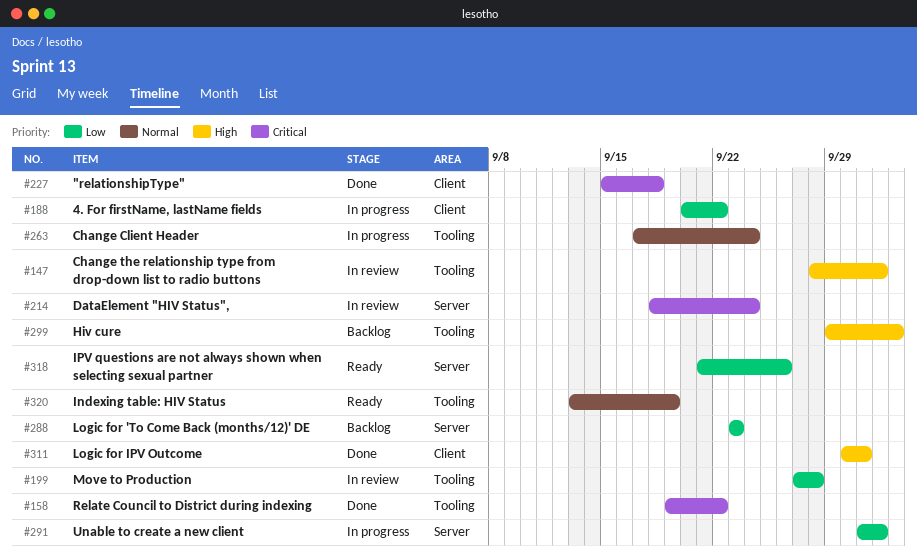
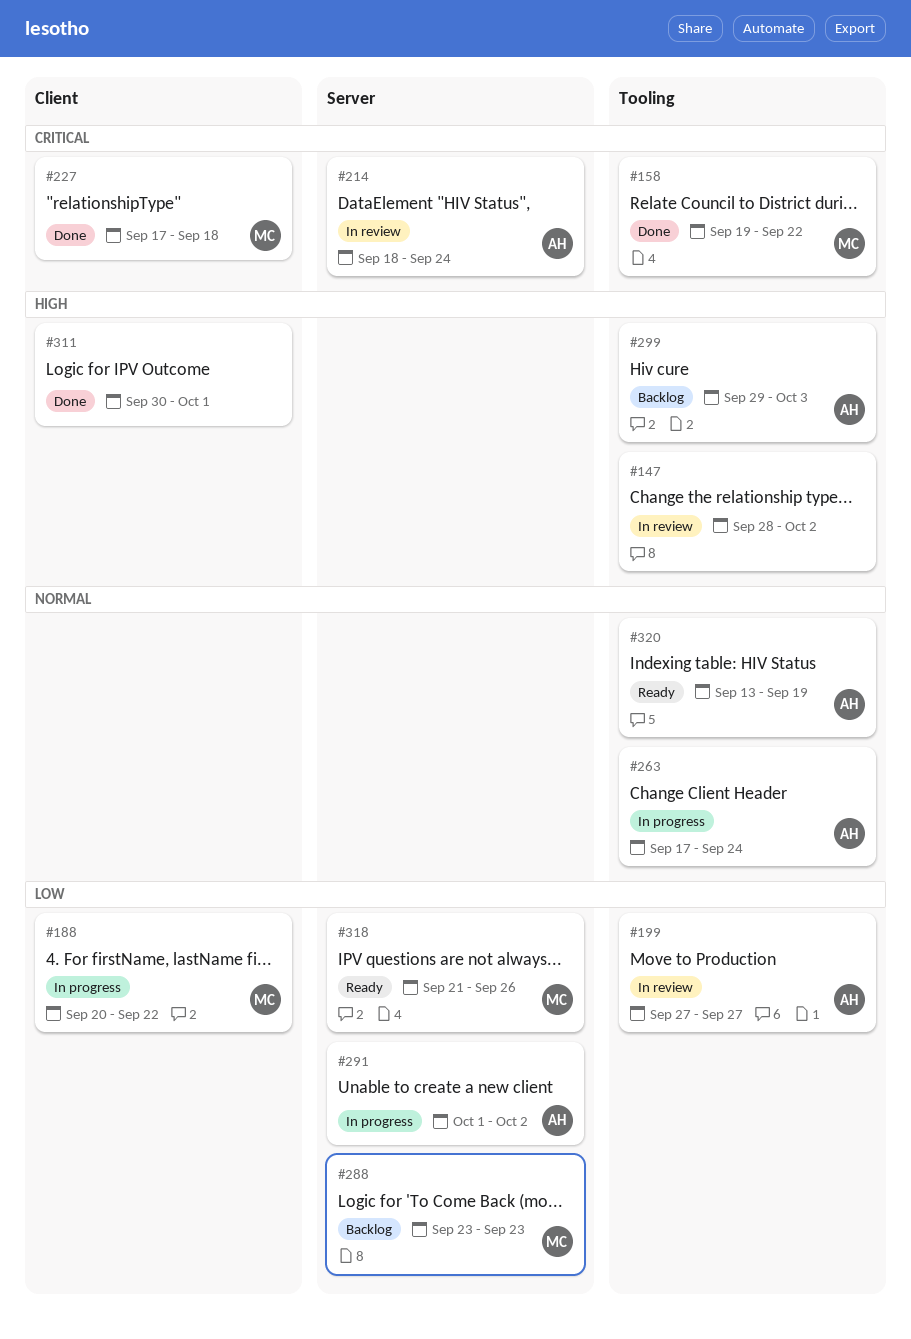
#199, due: Sep 28 -> Sep 27
#227, start: Sep 15 -> Sep 17

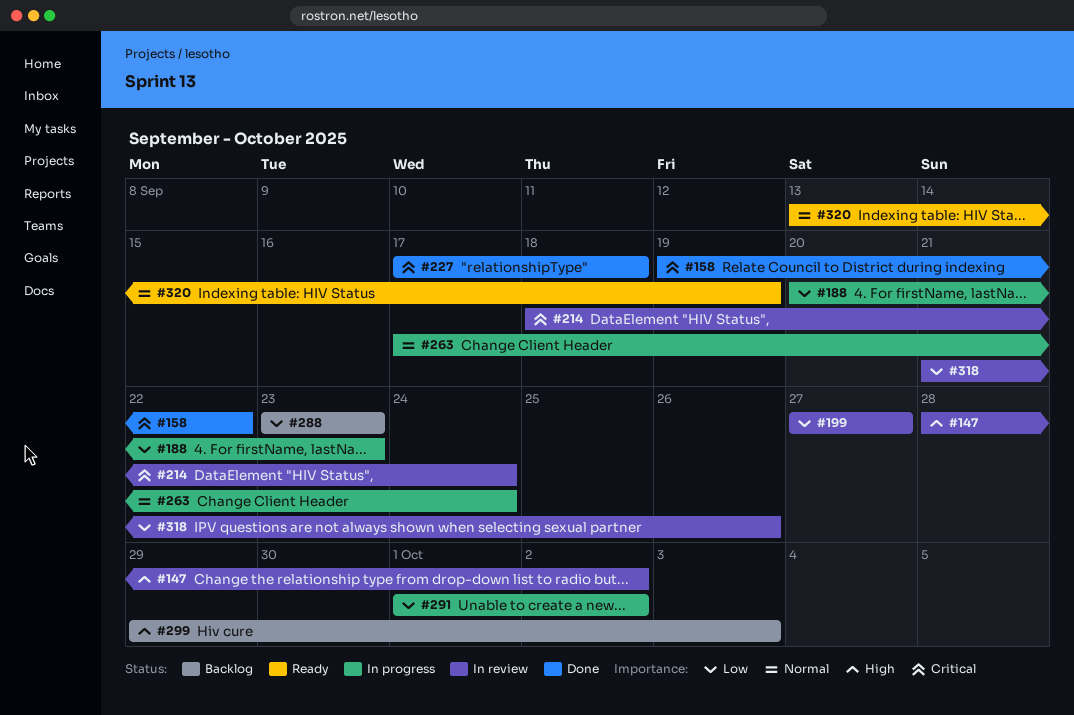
#188, due: Sep 22 -> Sep 23
#311: present -> none
#318, status: Ready -> In review

